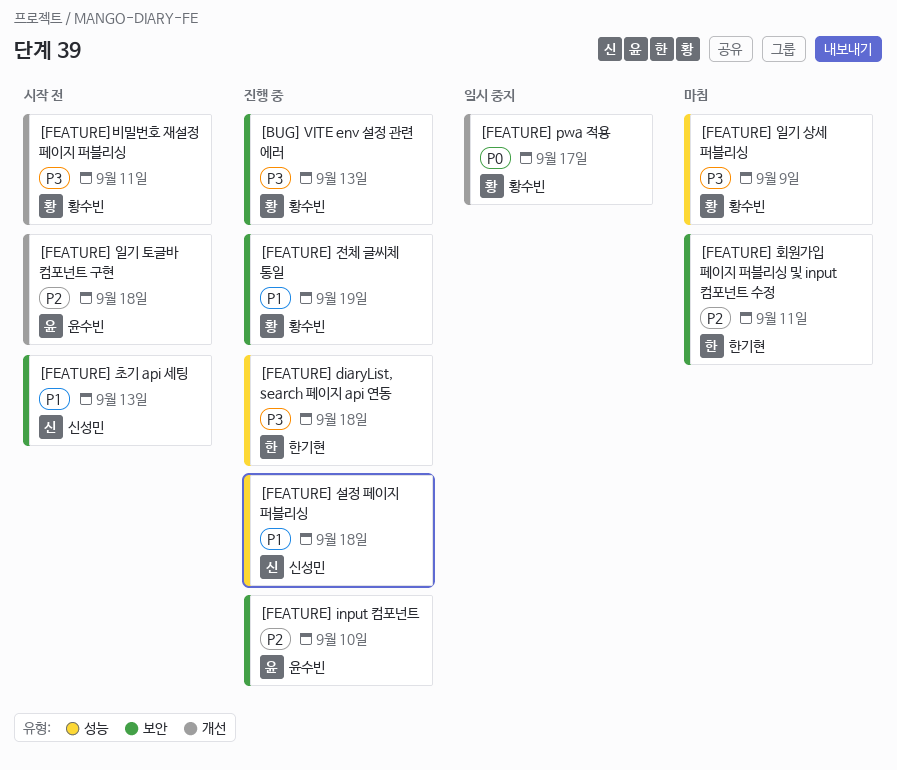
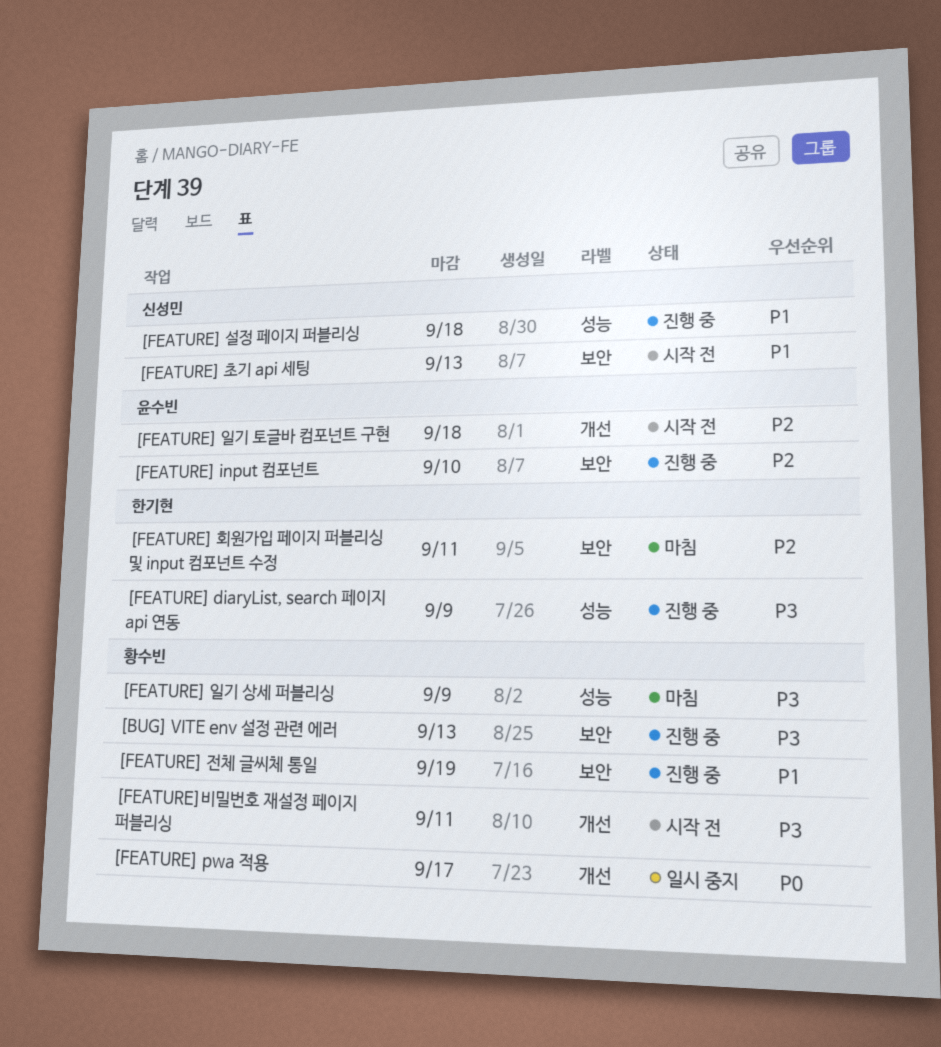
[FEATURE] diaryList, search 페이지 api 연동, due: Sep 18 -> Sep 9

